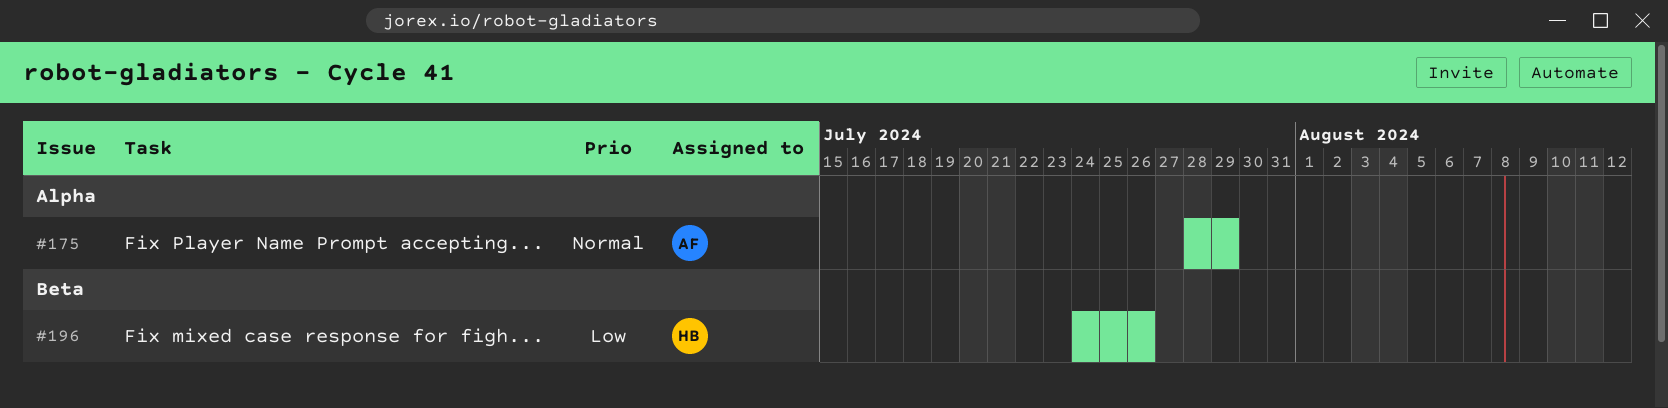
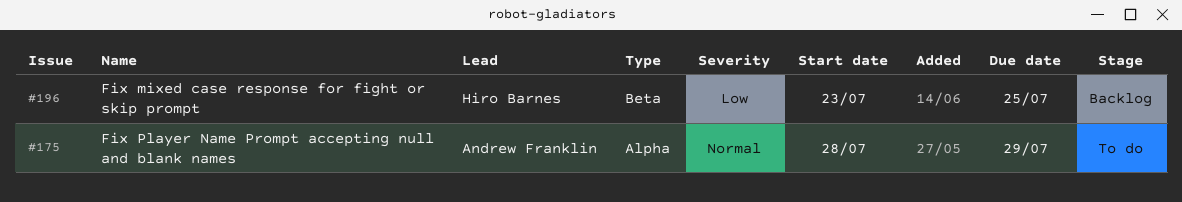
#196, start: Jul 24 -> Jul 23
#196, due: Jul 26 -> Jul 25

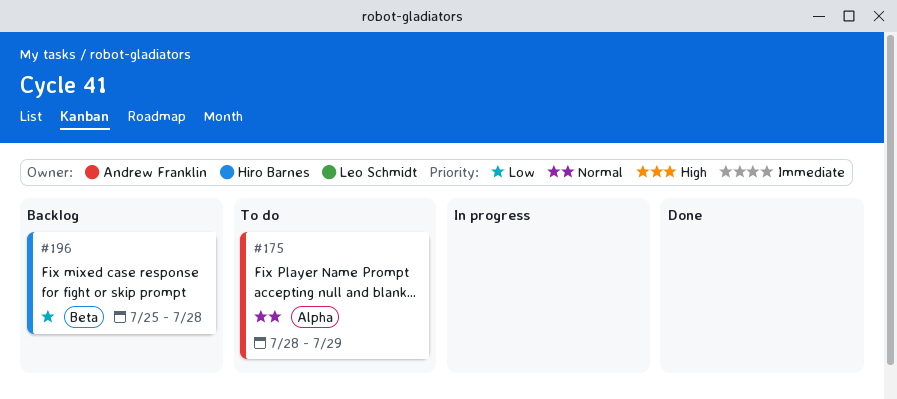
#196, start: Jul 23 -> Jul 25
#196, due: Jul 25 -> Jul 28

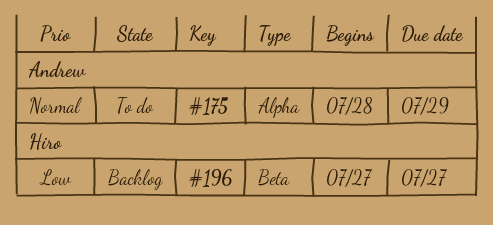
#196, start: Jul 25 -> Jul 27
#196, due: Jul 28 -> Jul 27

